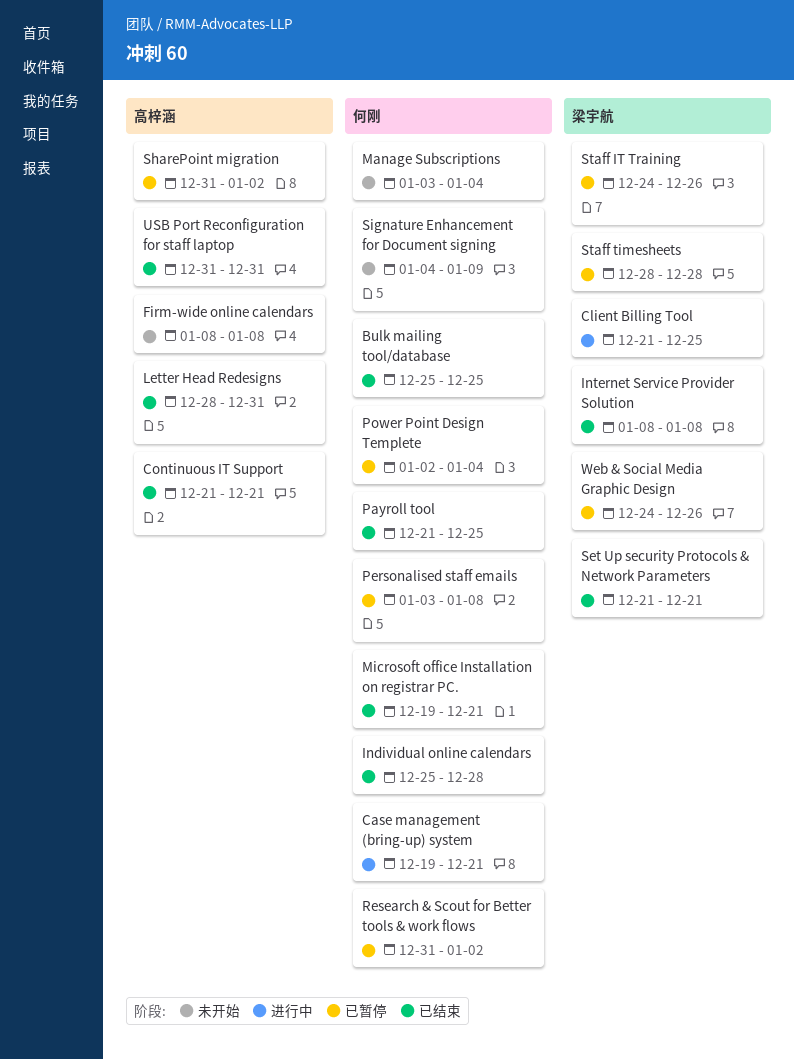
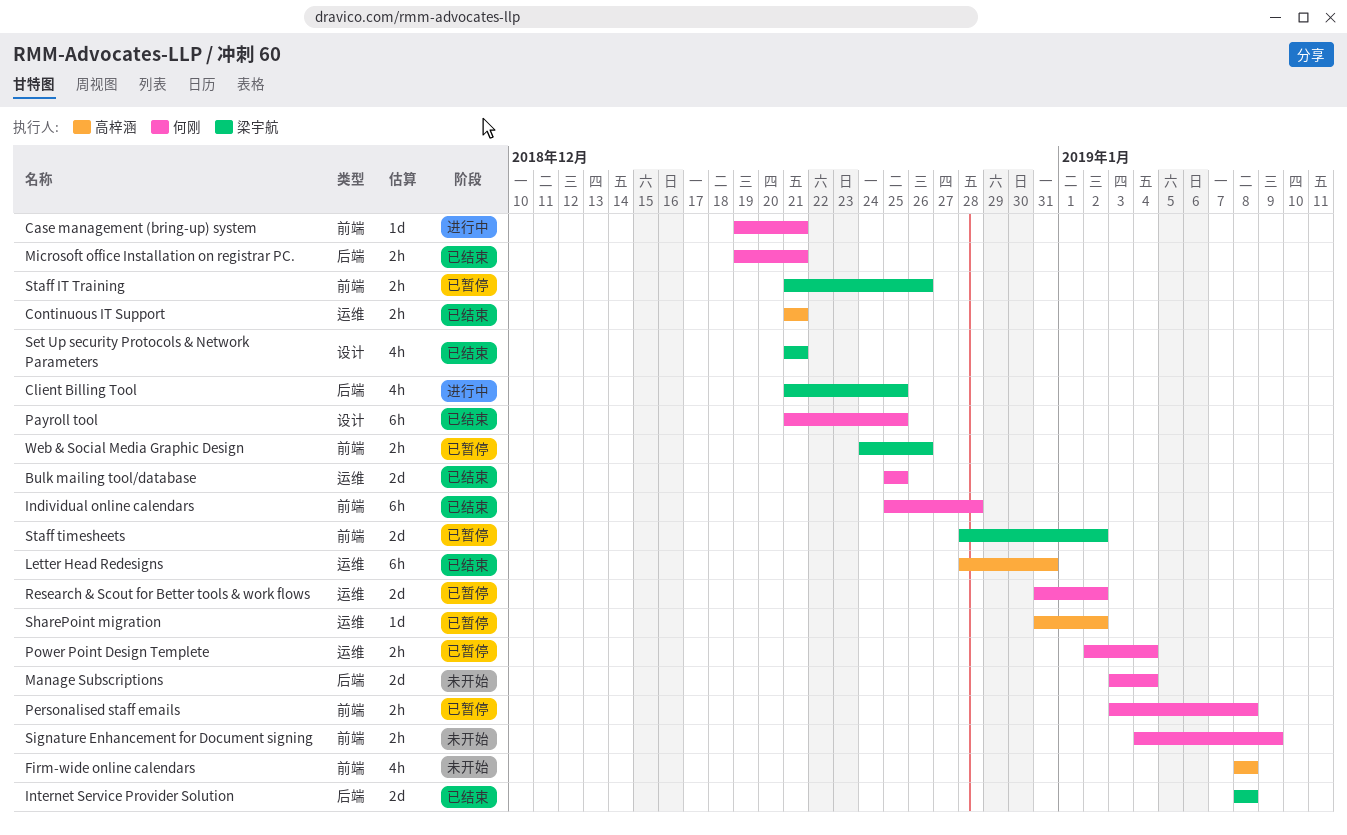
Staff IT Training, start: Dec 24 -> Dec 21
Staff timesheets, due: Dec 28 -> Jan 2
USB Port Reconfiguration for staff laptop: present -> none

